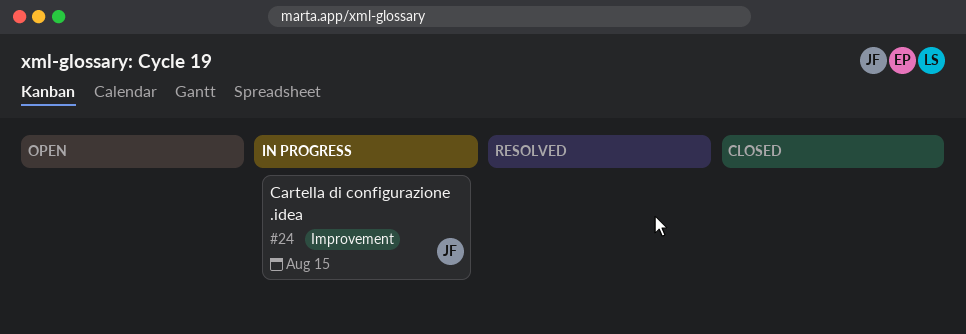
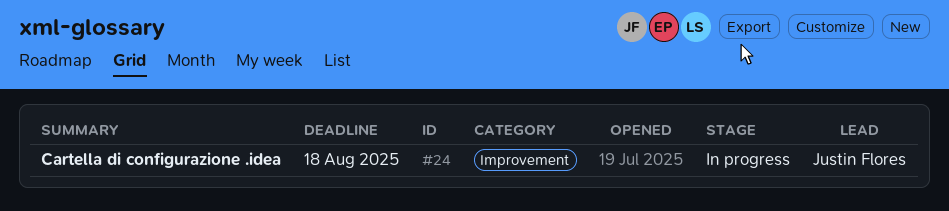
#24, due: Aug 15 -> Aug 18

